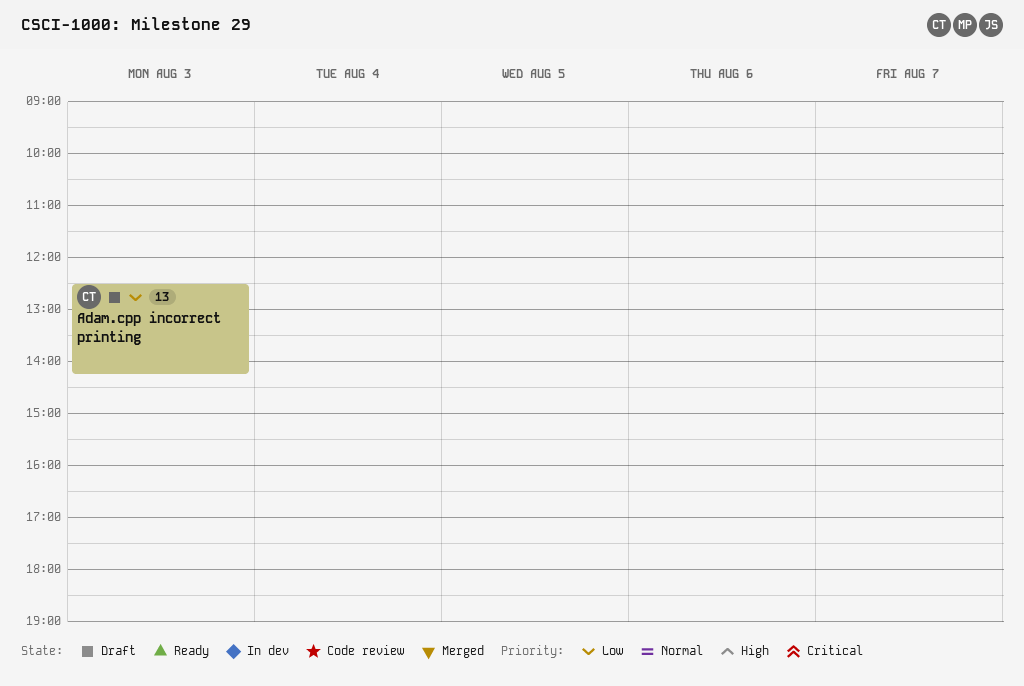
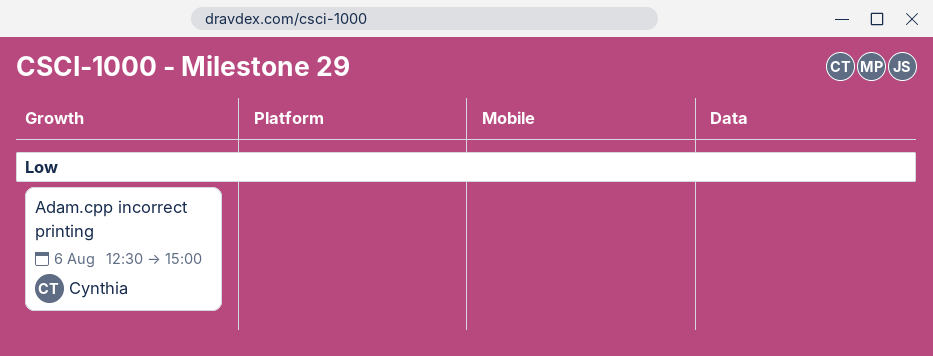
Adam.cpp incorrect printing, day: Aug 3 -> Aug 6
Adam.cpp incorrect printing, ends: 14:15 -> 15:00

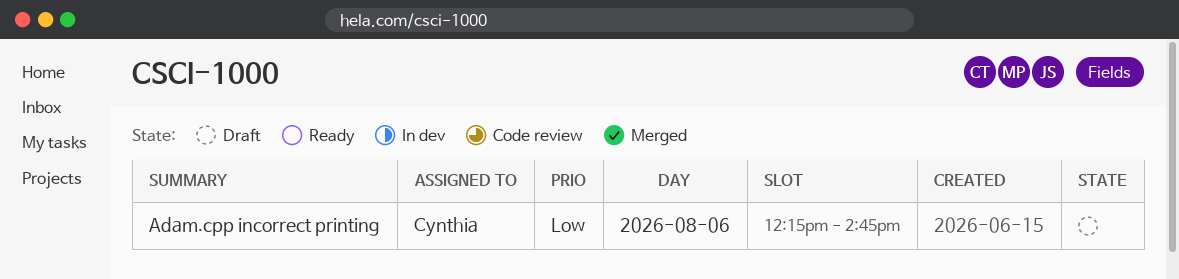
Adam.cpp incorrect printing, begins: 12:30 -> 12:15
Adam.cpp incorrect printing, ends: 15:00 -> 14:45

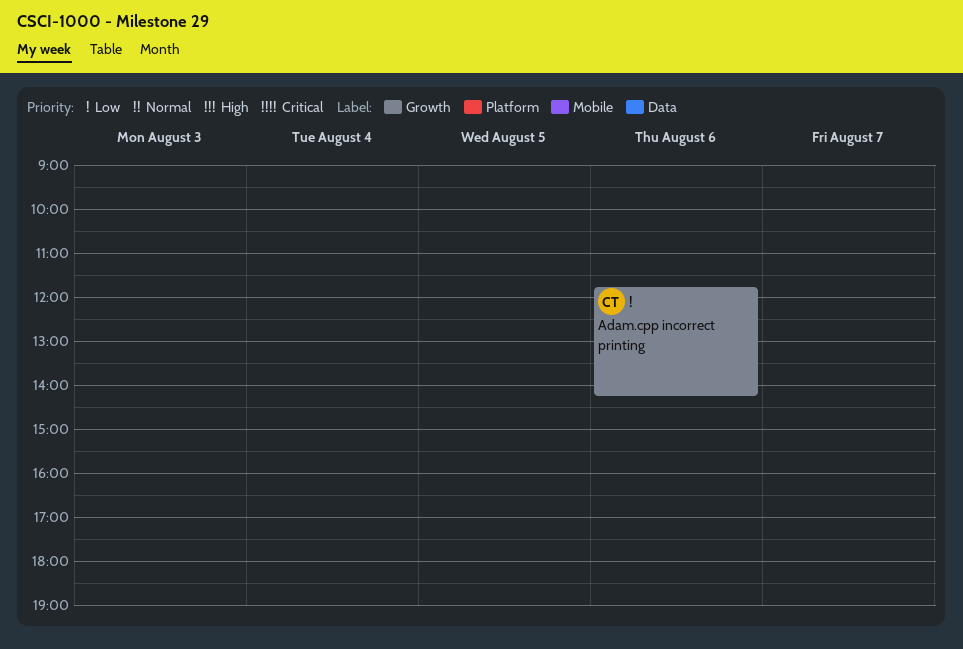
Adam.cpp incorrect printing, begins: 12:15 -> 11:45
Adam.cpp incorrect printing, ends: 14:45 -> 14:15

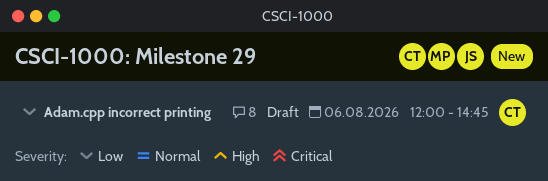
Adam.cpp incorrect printing, begins: 11:45 -> 12:00
Adam.cpp incorrect printing, ends: 14:15 -> 14:45

